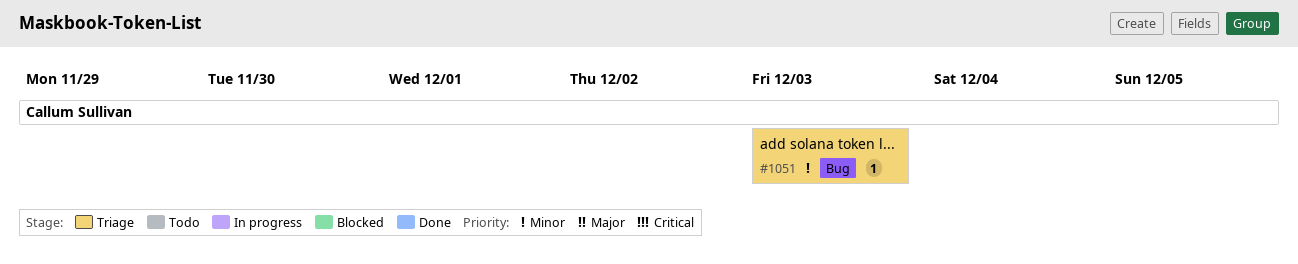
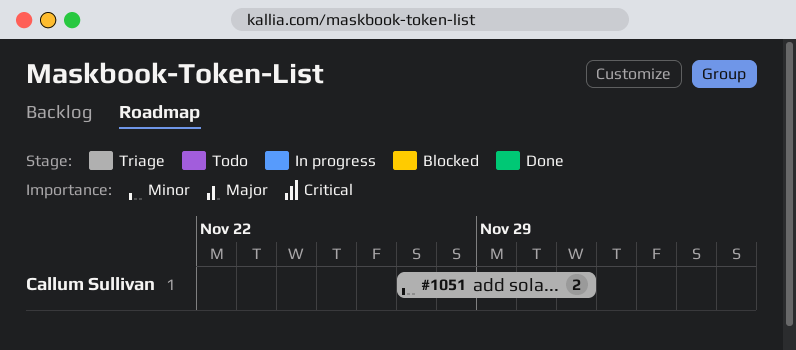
#1051, estimate: 1 -> 2
#1051, due: Dec 3 -> Dec 1

